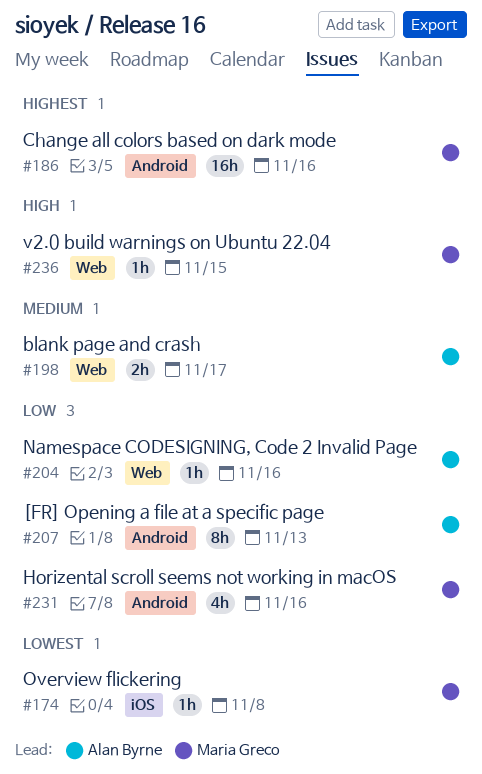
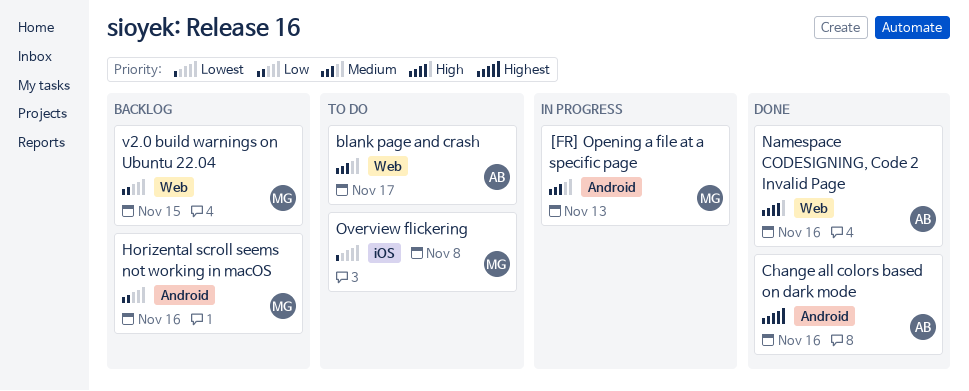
[FR] Opening a file at a specific page, owner: Alan Byrne -> Maria Greco
[FR] Opening a file at a specific page, priority: Low -> Medium
Change all colors based on dark mode, owner: Maria Greco -> Alan Byrne
Namespace CODESIGNING, Code 2 Invalid Page, priority: Low -> High
v2.0 build warnings on Ubuntu 22.04, priority: High -> Low

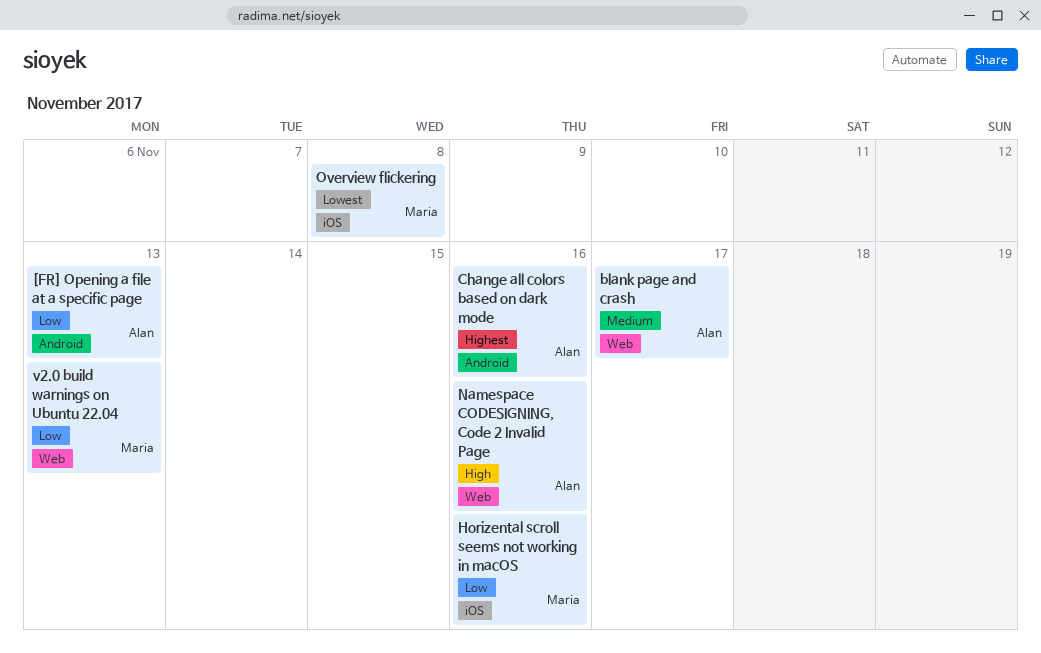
[FR] Opening a file at a specific page, owner: Maria -> Alan
[FR] Opening a file at a specific page, priority: Medium -> Low
Horizental scroll seems not working in macOS, label: Android -> iOS
v2.0 build warnings on Ubuntu 22.04, due: Nov 15 -> Nov 13

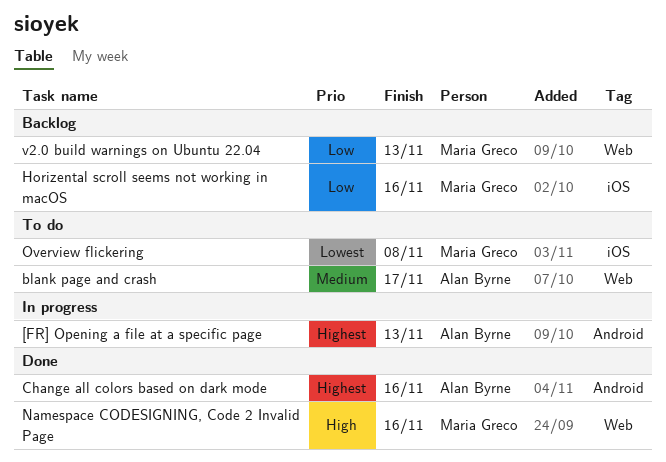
[FR] Opening a file at a specific page, priority: Low -> Highest
Namespace CODESIGNING, Code 2 Invalid Page, owner: Alan Byrne -> Maria Greco

